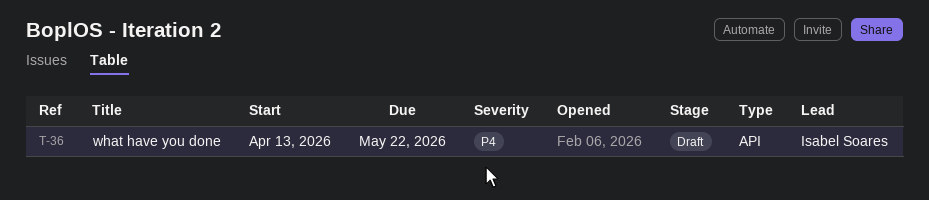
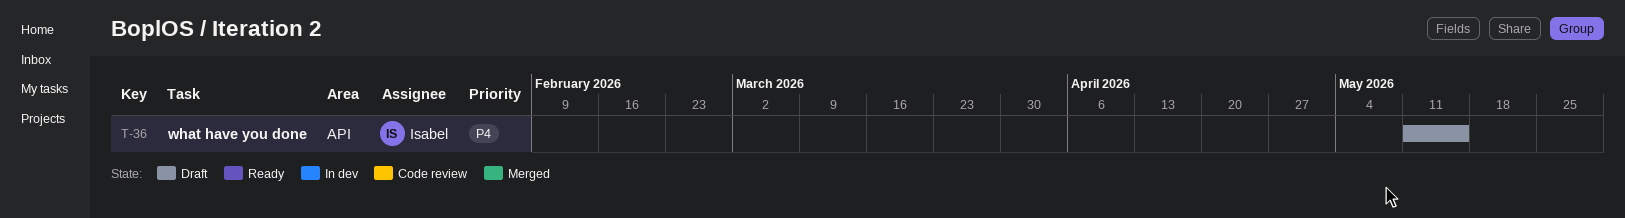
T-36, start: Apr 13 -> May 11
T-36, due: May 22 -> May 15

